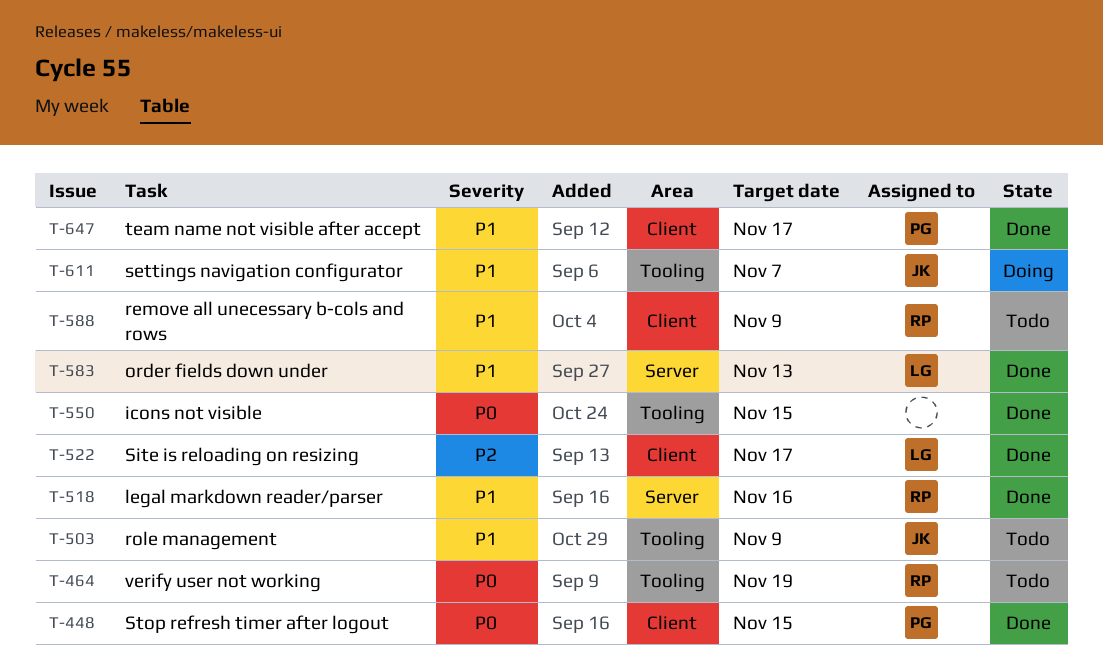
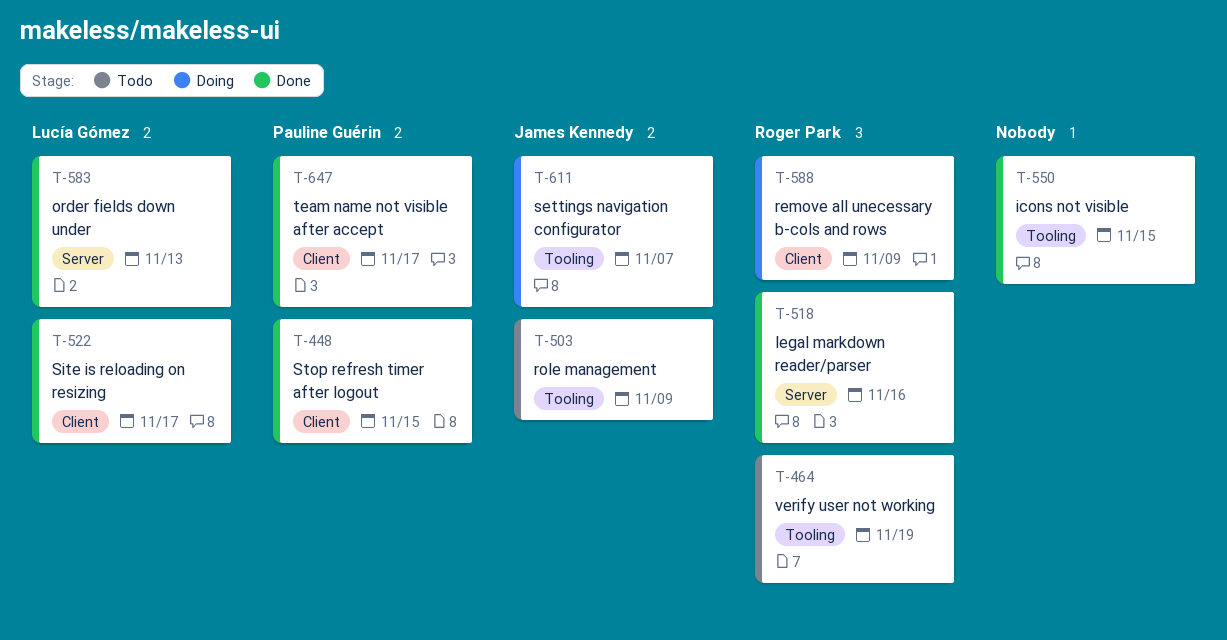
T-588, status: Todo -> Doing

